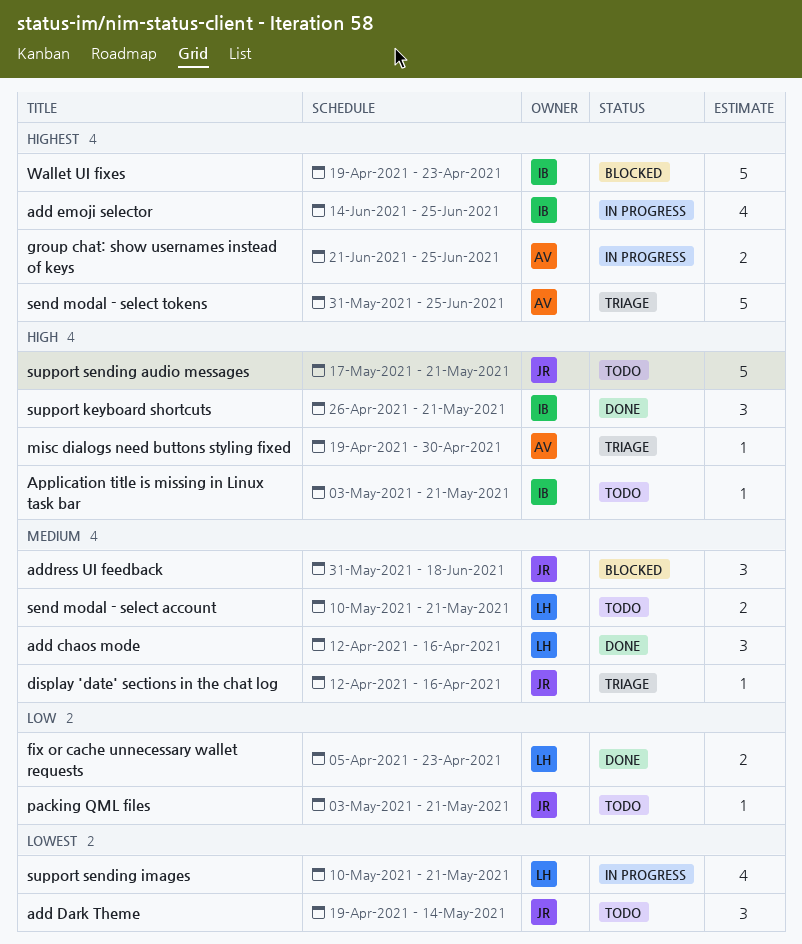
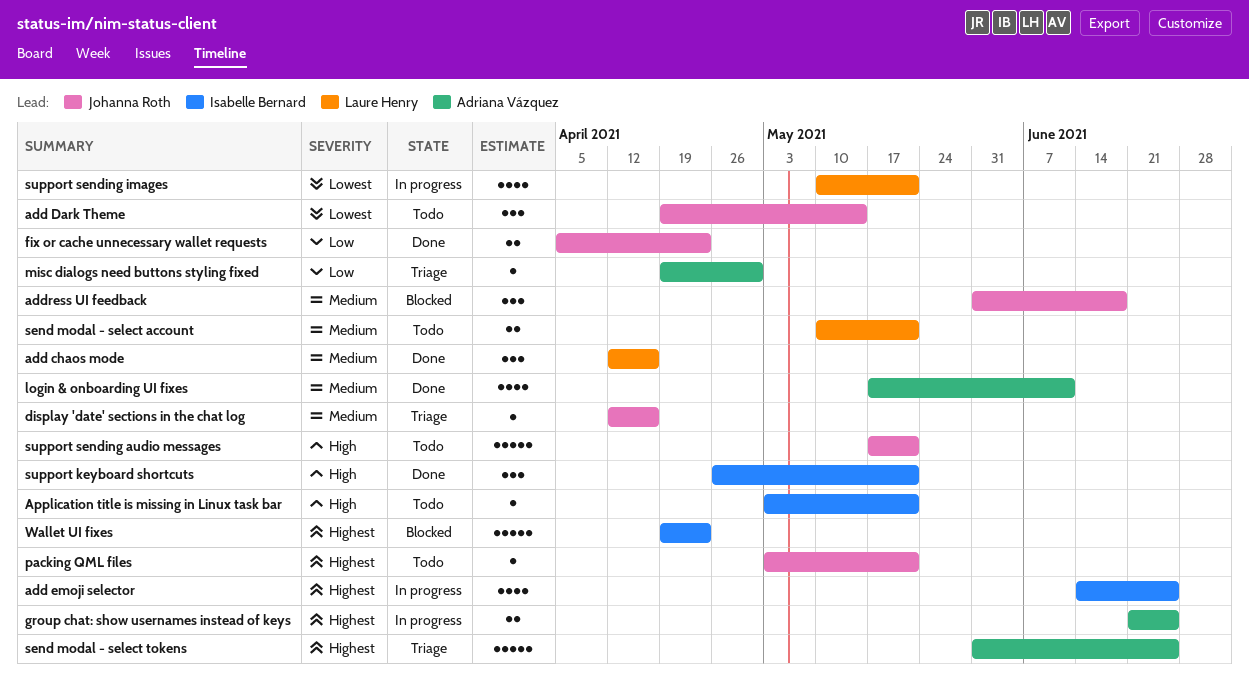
fix or cache unnecessary wallet requests, owner: Laure Henry -> Johanna Roth
login & onboarding UI fixes: none -> present
misc dialogs need buttons styling fixed, priority: High -> Low
packing QML files, priority: Low -> Highest

